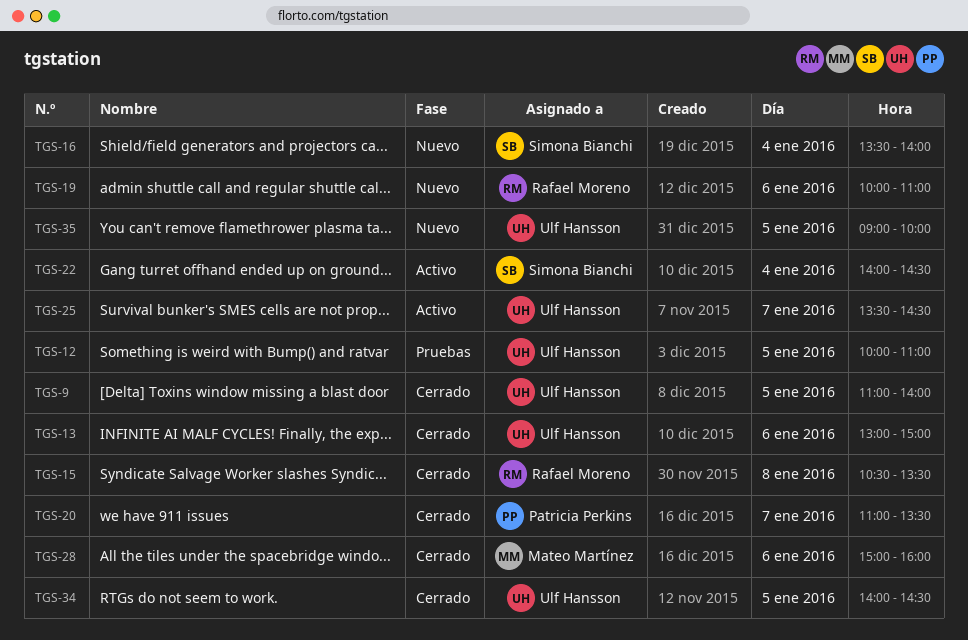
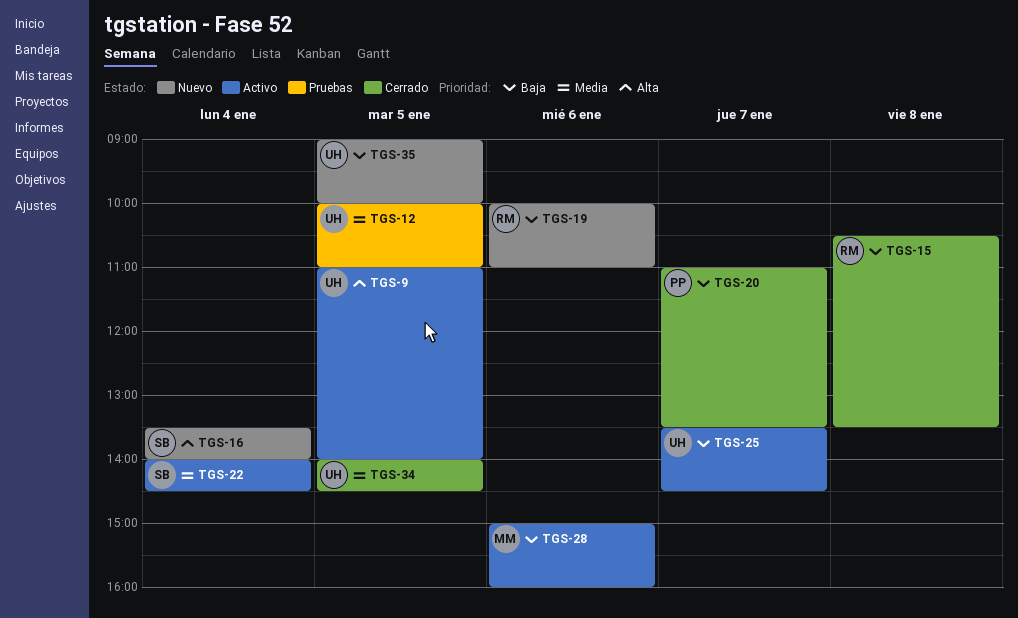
TGS-9, status: Cerrado -> Activo
TGS-13: present -> none
TGS-28, status: Cerrado -> Activo

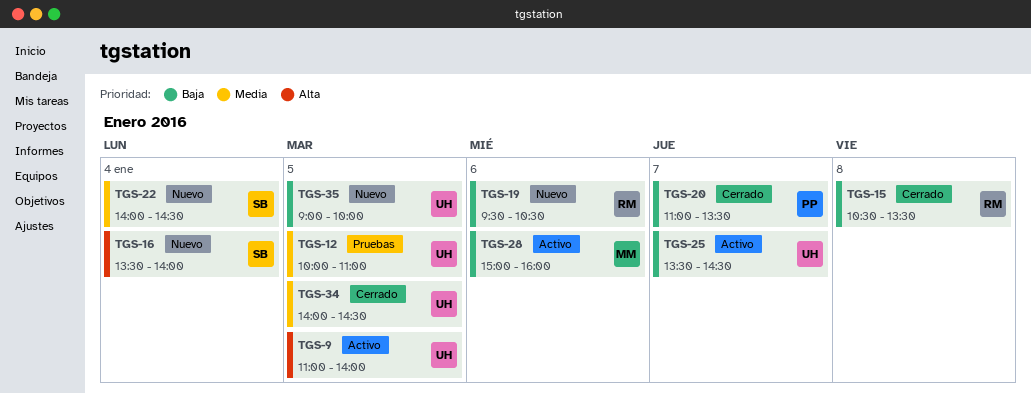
TGS-19, begins: 10:00 -> 09:30
TGS-19, ends: 11:00 -> 10:30
TGS-22, status: Activo -> Nuevo

